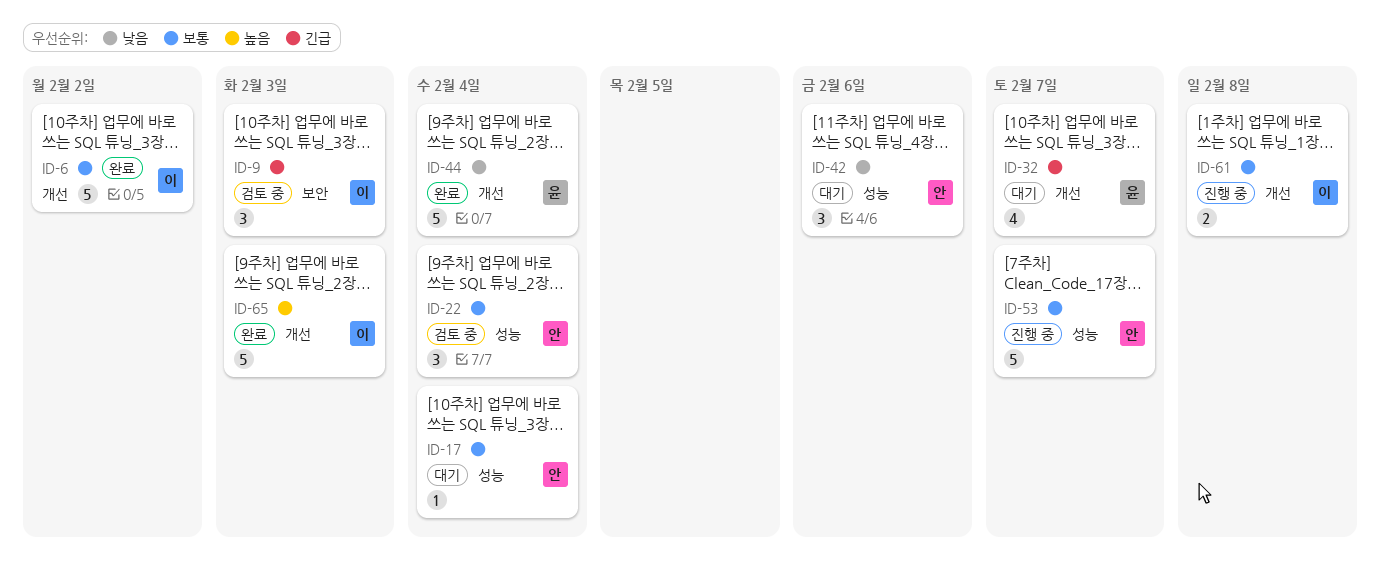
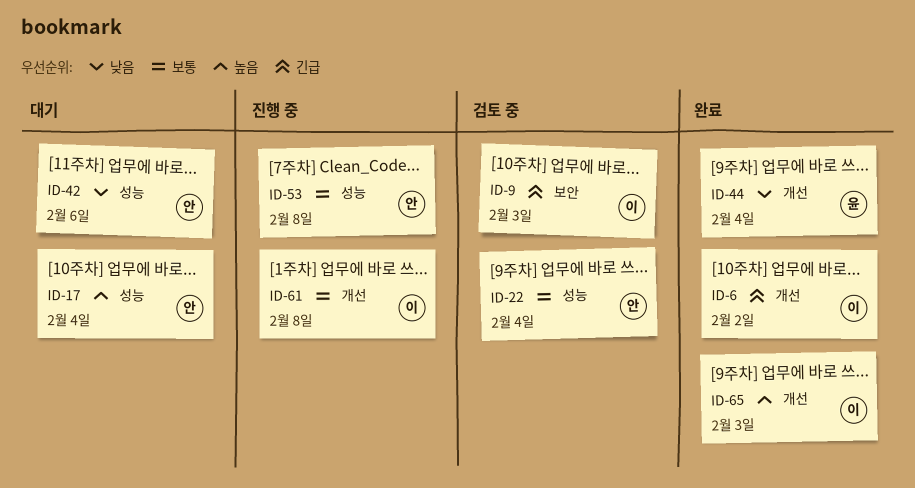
ID-6, priority: 보통 -> 긴급
ID-17, priority: 보통 -> 높음
ID-32: present -> none
ID-53, due: Feb 7 -> Feb 8

